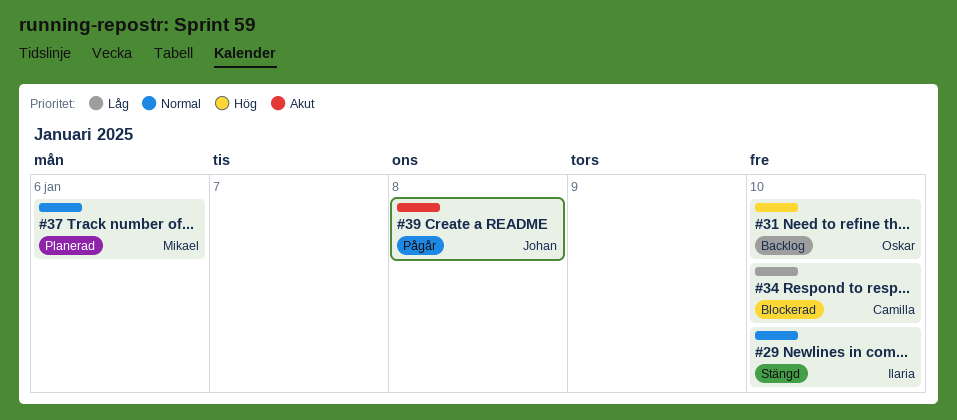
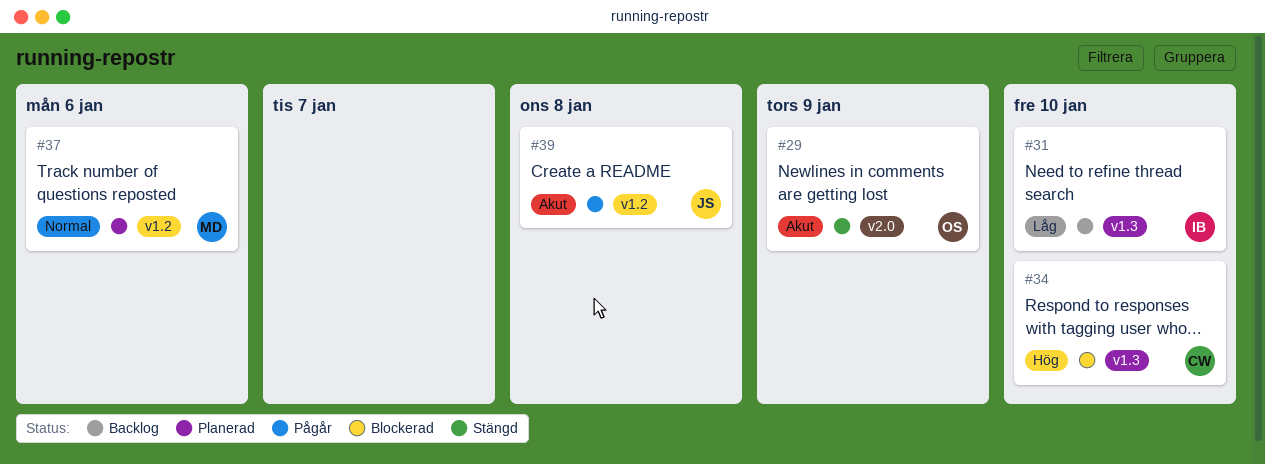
#29, owner: Ilaria -> Oskar
#29, priority: Normal -> Akut
#29, due: Jan 10 -> Jan 9
#31, owner: Oskar -> Ilaria
#31, priority: Hög -> Låg
#34, priority: Låg -> Hög

